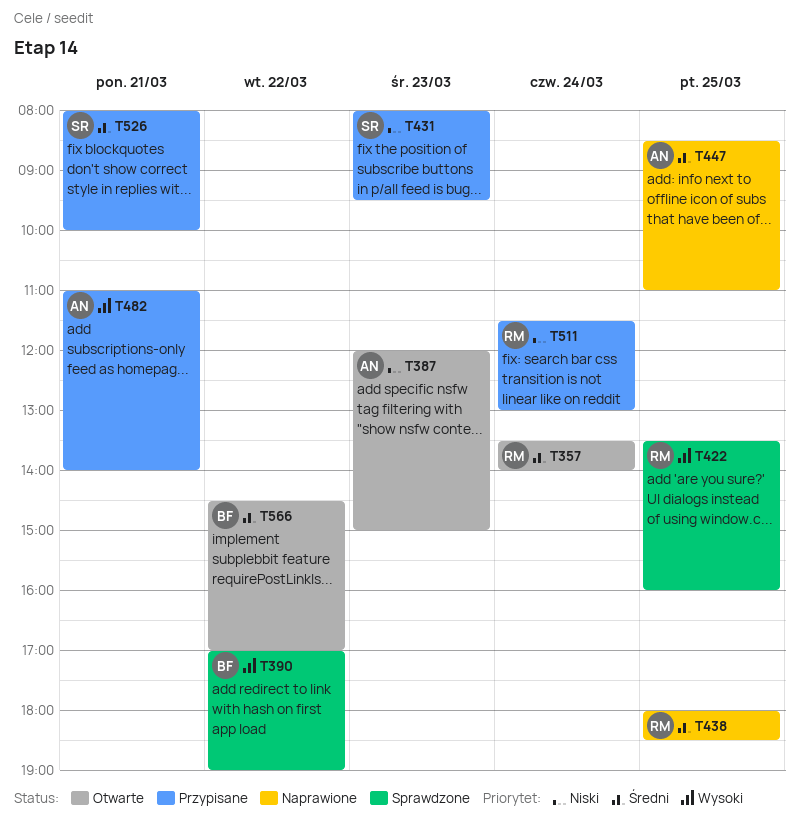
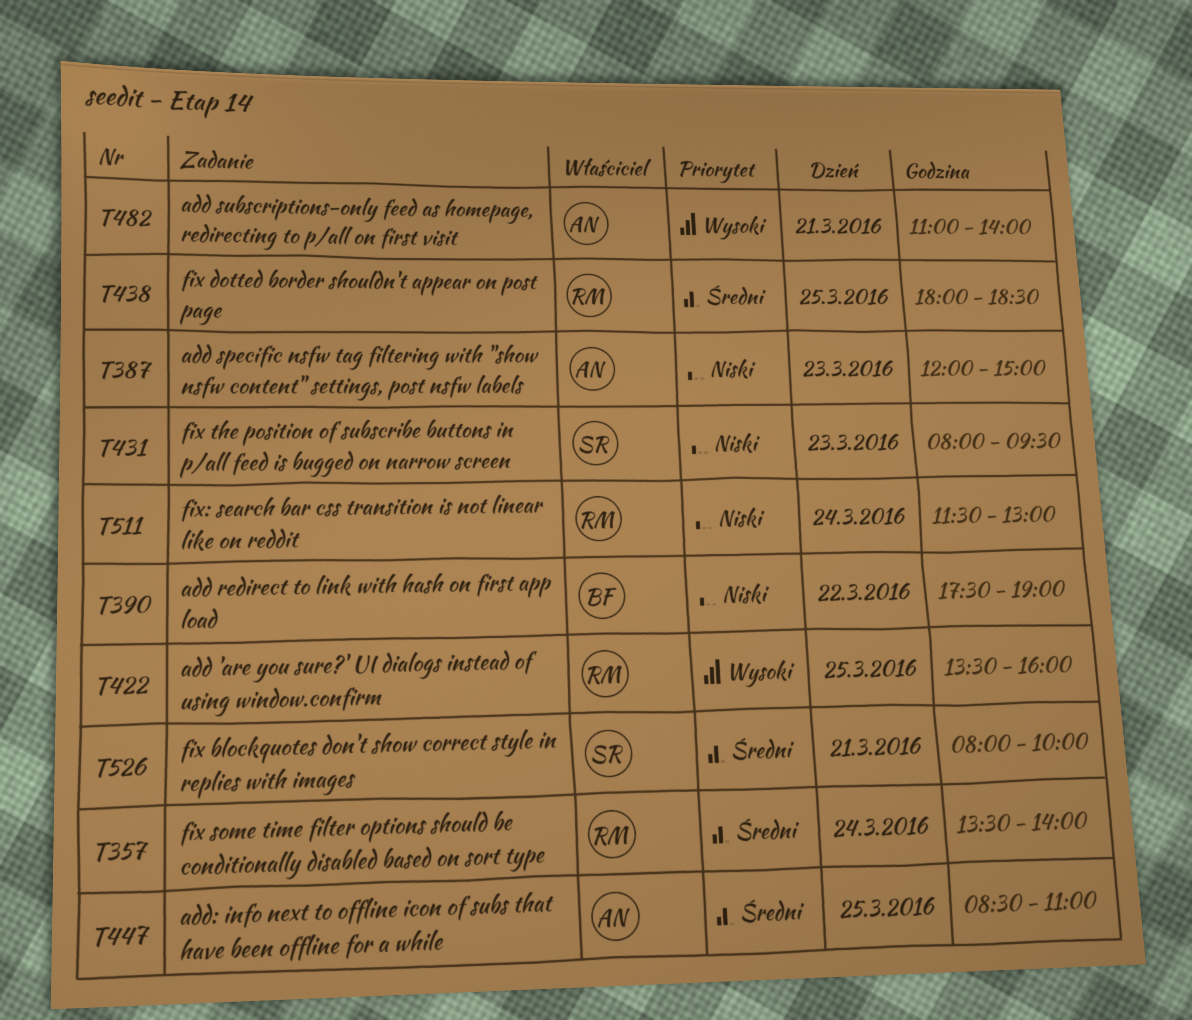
T390, priority: Wysoki -> Niski
T390, begins: 17:00 -> 17:30
T566: present -> none

